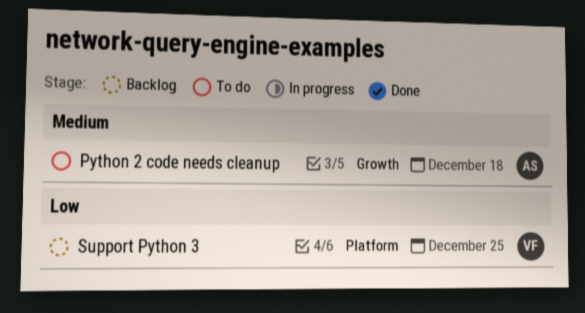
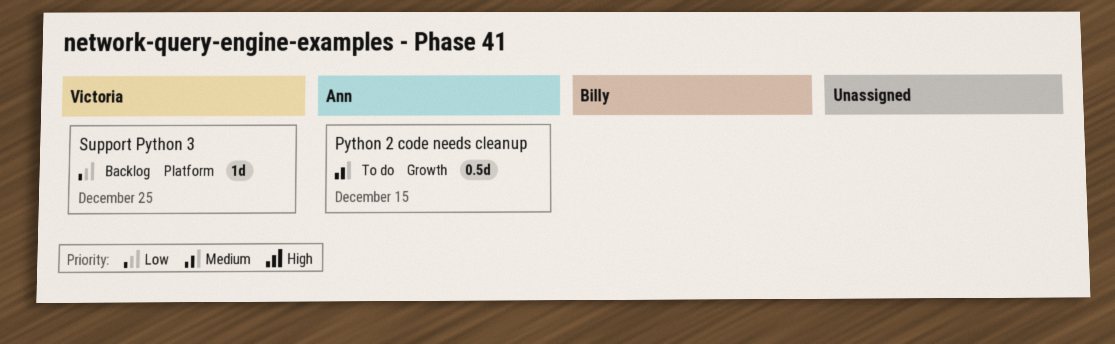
Python 2 code needs cleanup, due: Dec 18 -> Dec 15

